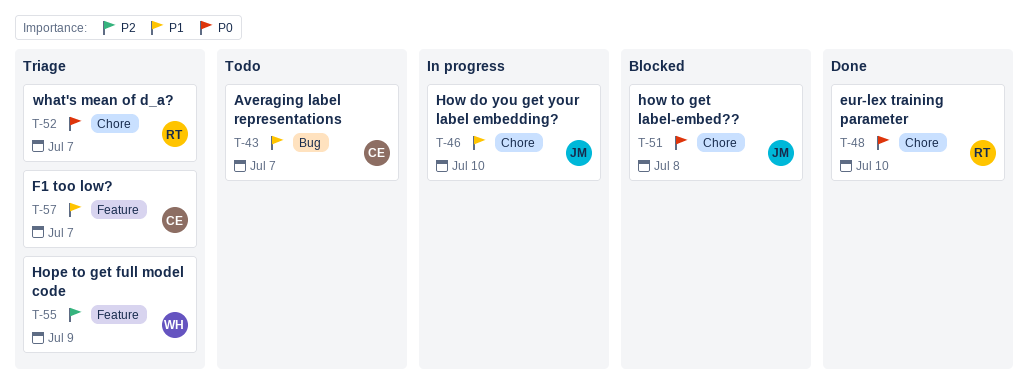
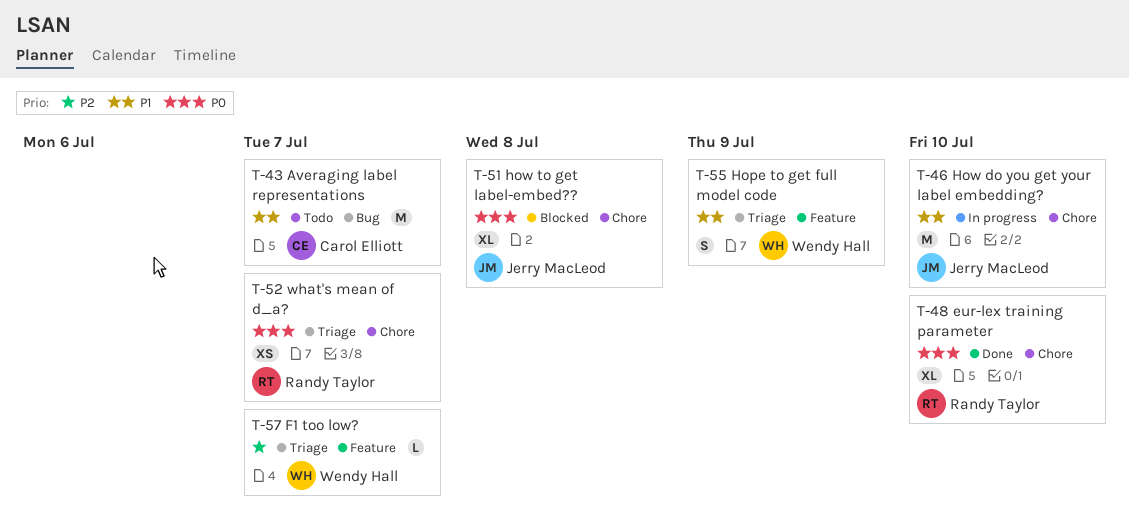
T-55, priority: P2 -> P1
T-57, owner: Carol Elliott -> Wendy Hall
T-57, priority: P1 -> P2

